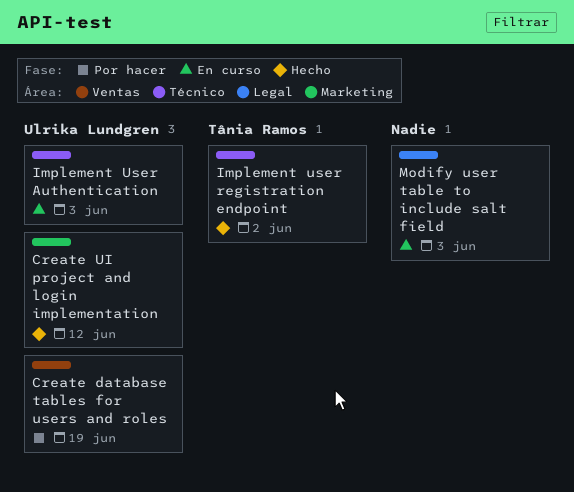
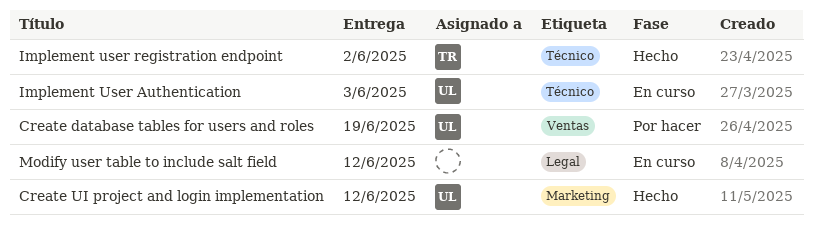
Modify user table to include salt field, due: Jun 3 -> Jun 12

